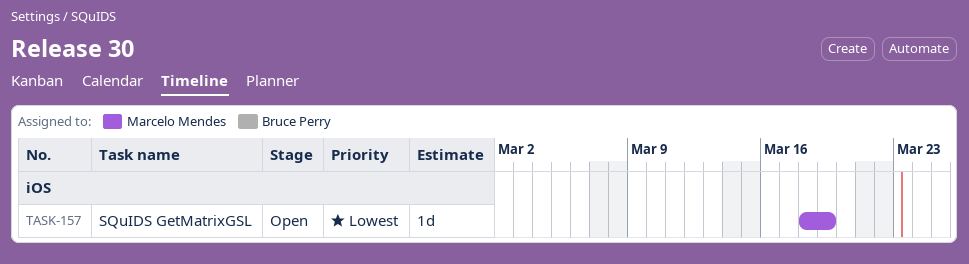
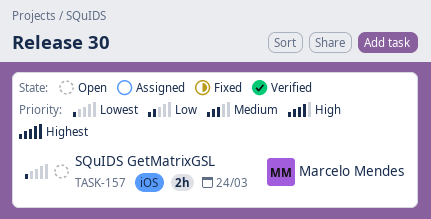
TASK-157, estimate: 1d -> 2h
TASK-157, due: Mar 19 -> Mar 24

